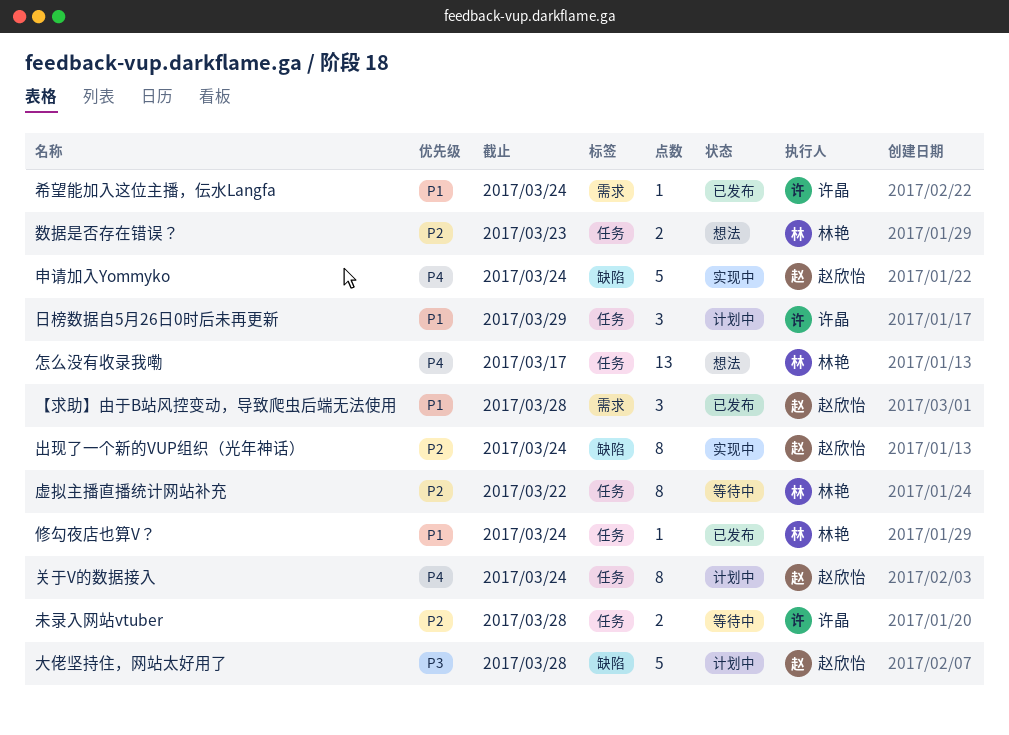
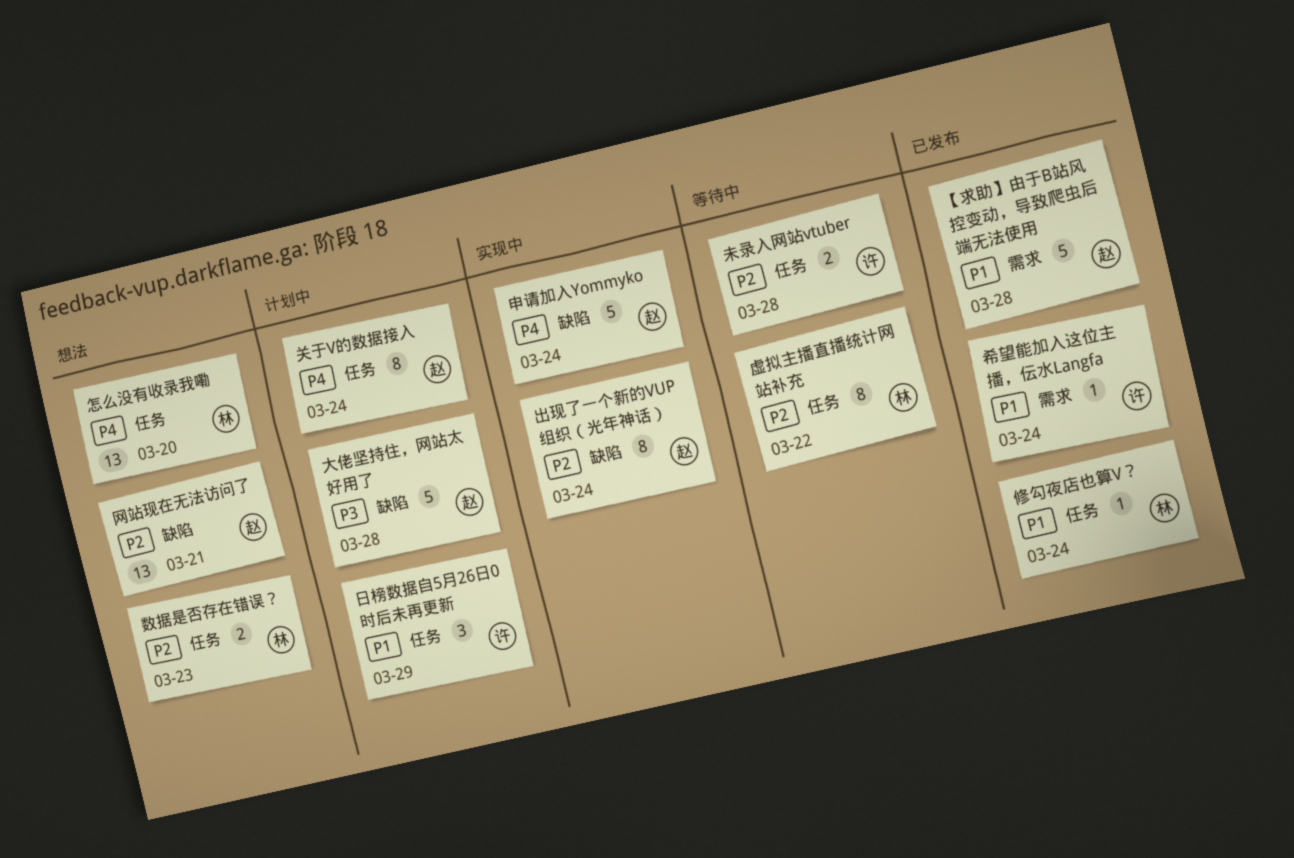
【求助】由于B站风控变动，导致爬虫后端无法使用, estimate: 3 -> 5
怎么没有收录我嘞, due: Mar 17 -> Mar 20
网站现在无法访问了: none -> present

